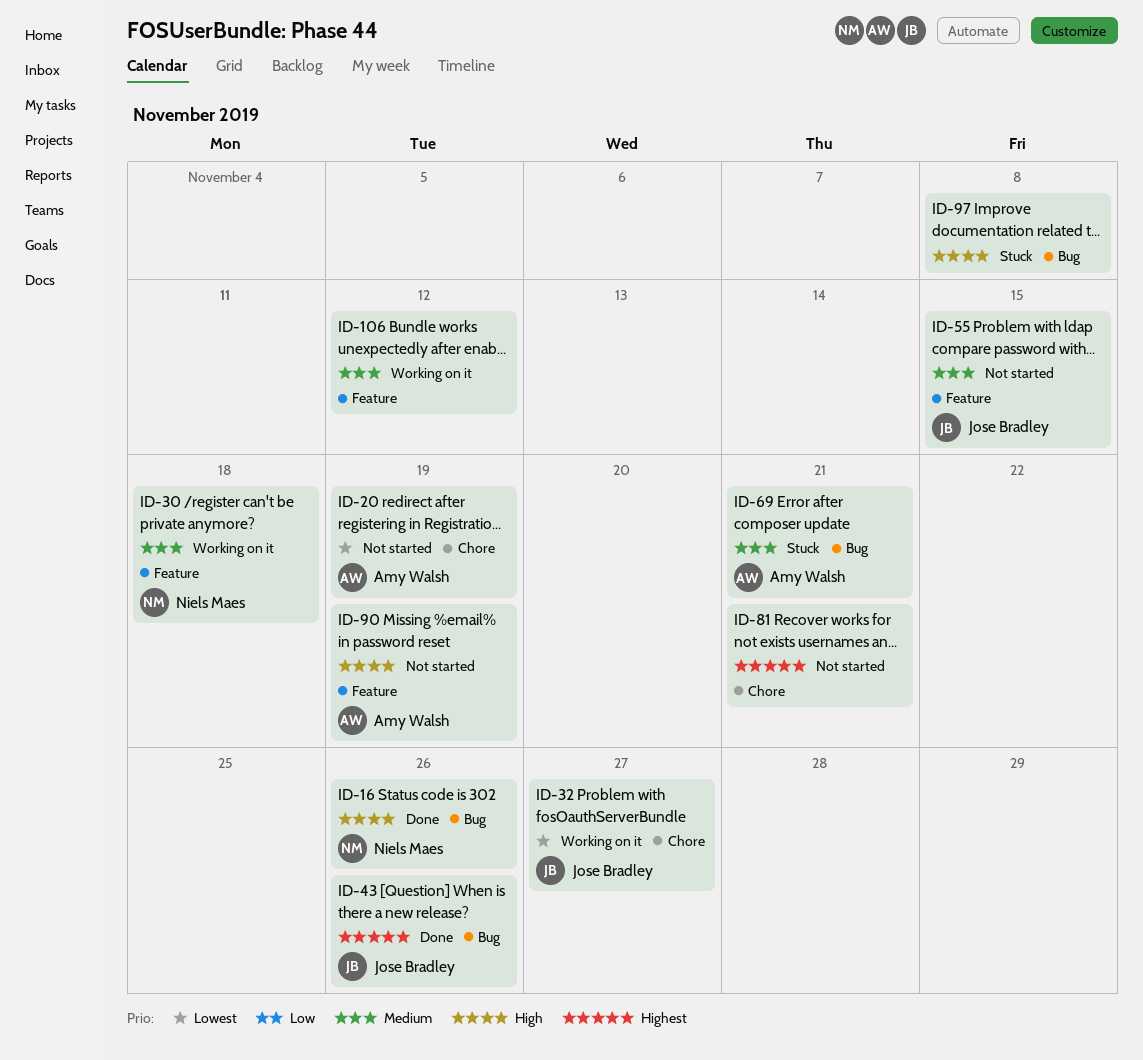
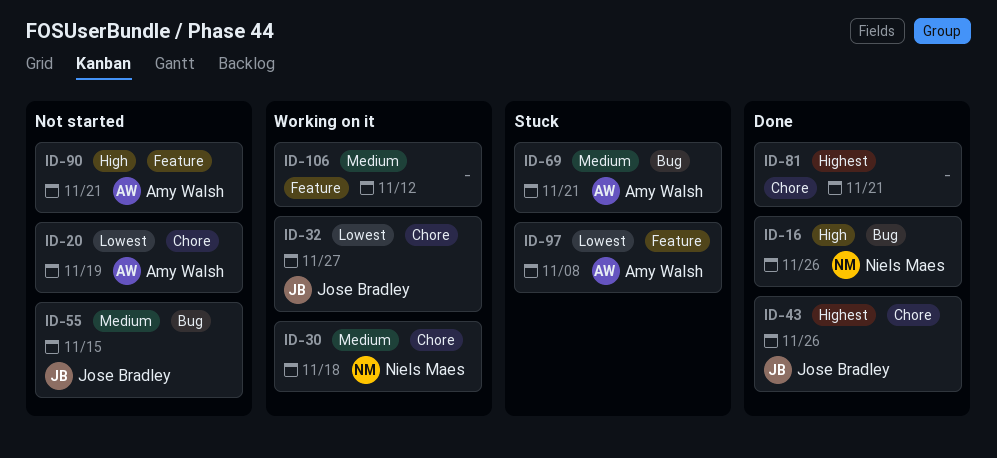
ID-30, label: Feature -> Chore
ID-43, label: Bug -> Chore
ID-55, label: Feature -> Bug
ID-81, status: Not started -> Done
ID-90, due: Nov 19 -> Nov 21
ID-97, owner: none -> Amy Walsh
ID-97, priority: High -> Lowest
ID-97, label: Bug -> Feature

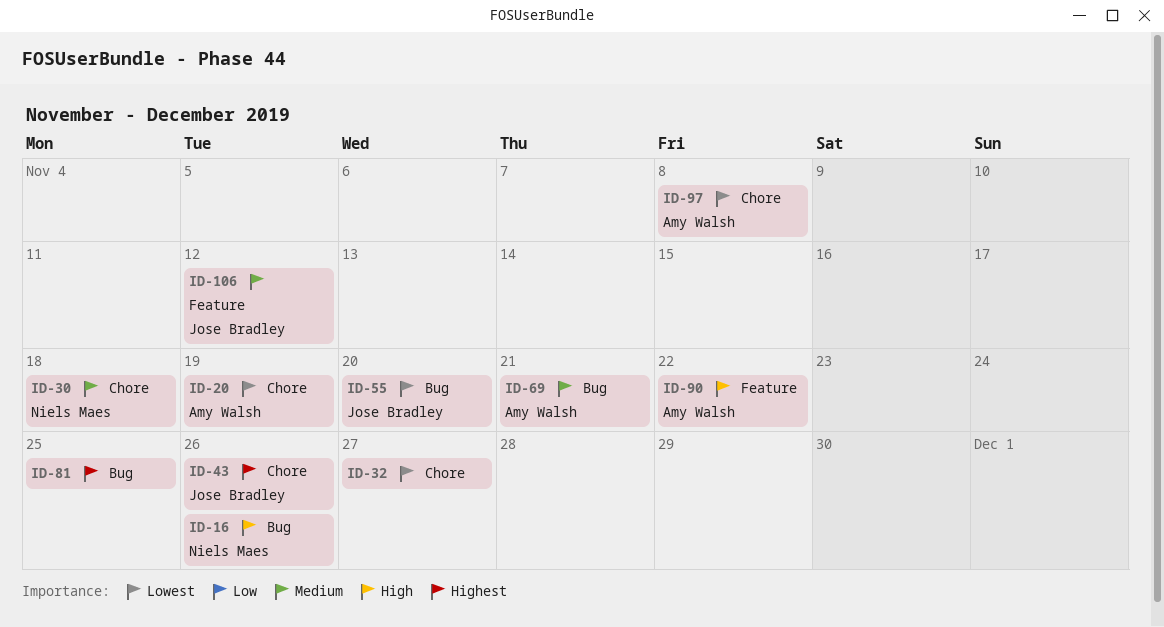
ID-32, owner: Jose Bradley -> none
ID-55, priority: Medium -> Lowest
ID-55, due: Nov 15 -> Nov 20
ID-81, label: Chore -> Bug
ID-81, due: Nov 21 -> Nov 25
ID-90, due: Nov 21 -> Nov 22
ID-97, label: Feature -> Chore
ID-106, owner: none -> Jose Bradley

